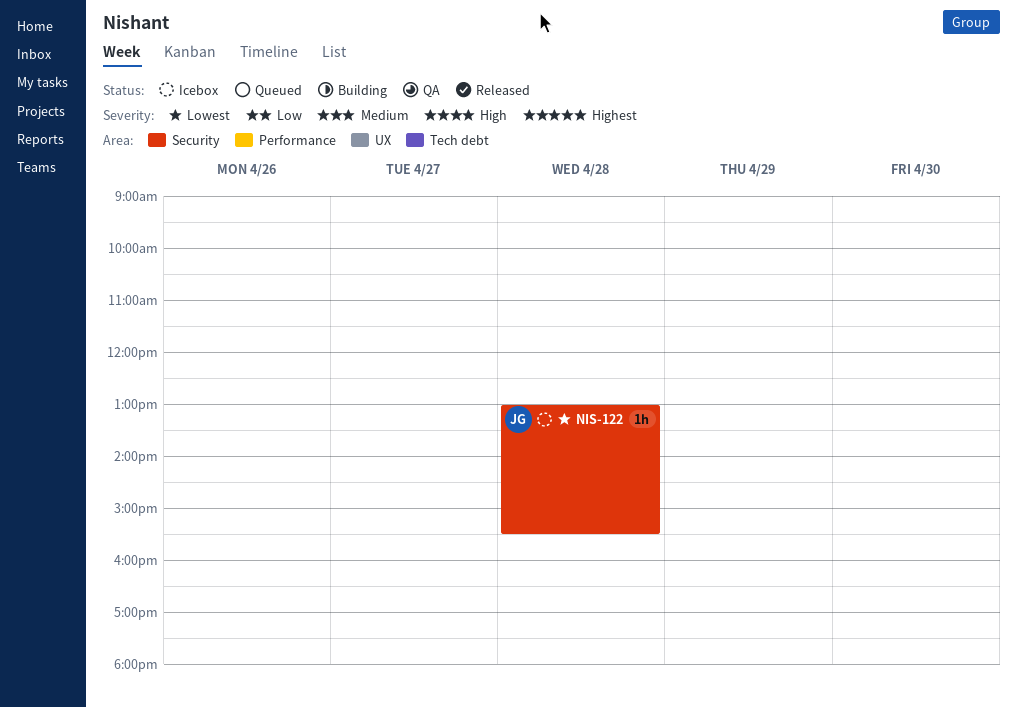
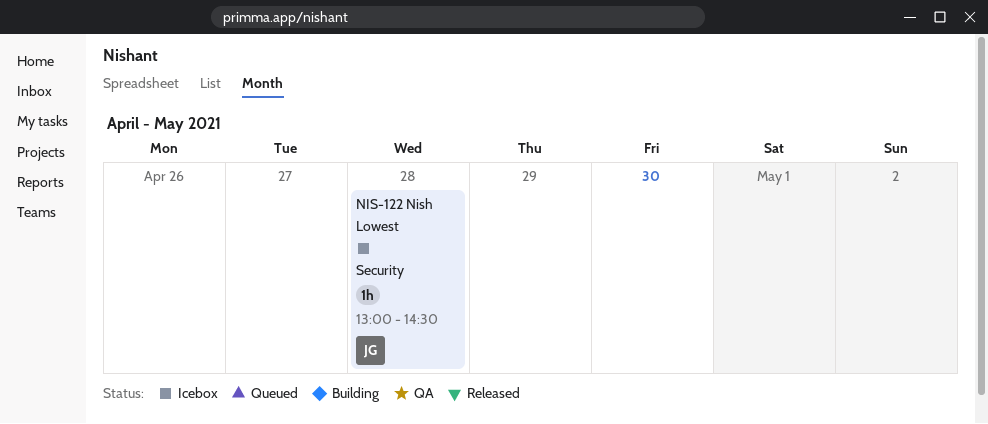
NIS-122, ends: 15:30 -> 14:30

